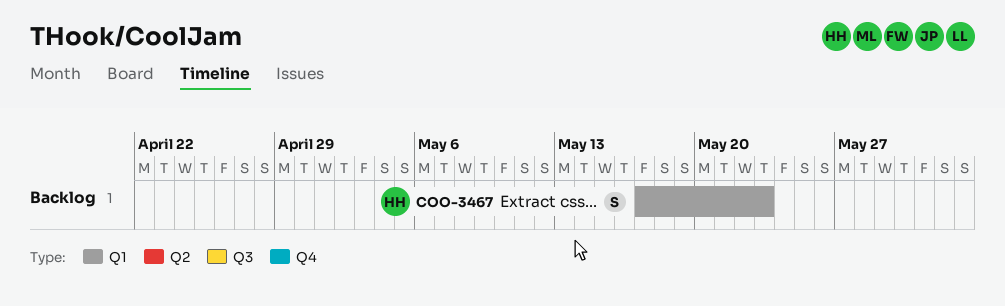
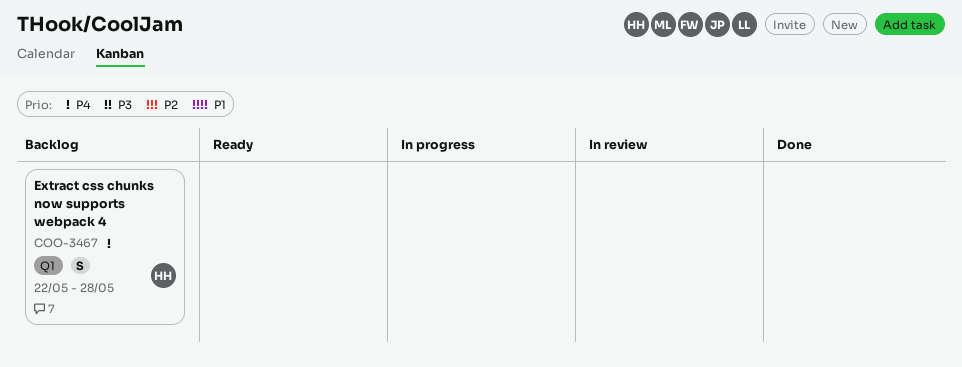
COO-3467, start: May 17 -> May 22
COO-3467, due: May 23 -> May 28

